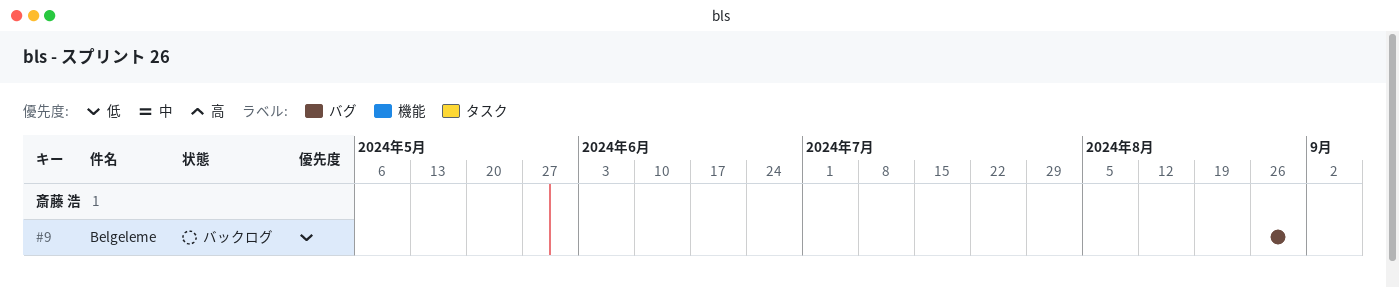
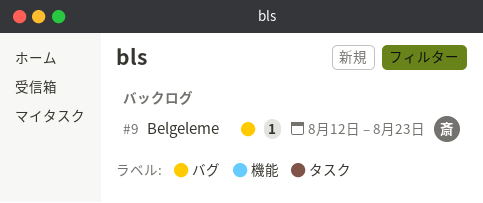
#9, start: Aug 26 -> Aug 12
#9, due: Aug 30 -> Aug 23

